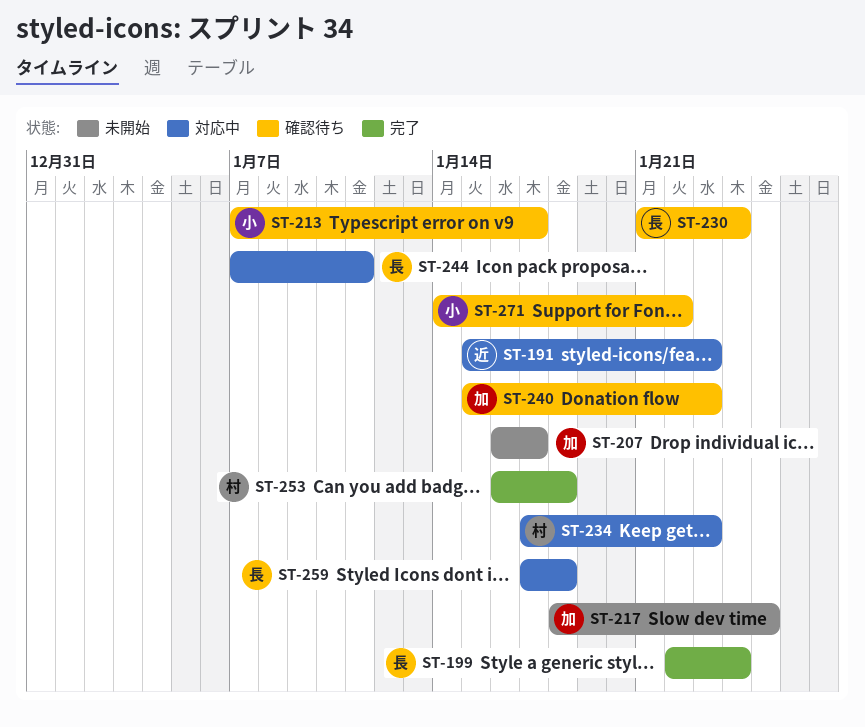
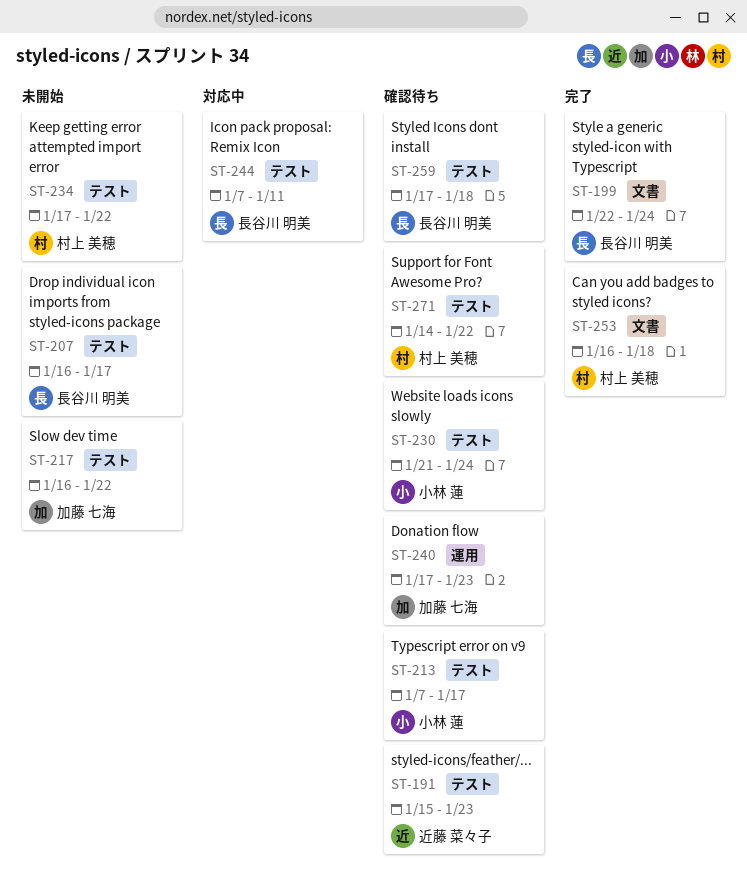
ST-191, status: 対応中 -> 確認待ち
ST-207, owner: 加藤 七海 -> 長谷川 明美
ST-217, start: Jan 18 -> Jan 16
ST-217, due: Jan 25 -> Jan 22
ST-230, owner: 長谷川 明美 -> 小林 蓮
ST-234, status: 対応中 -> 未開始
ST-234, due: Jan 23 -> Jan 22
ST-240, start: Jan 15 -> Jan 17
ST-259, status: 対応中 -> 確認待ち
ST-271, owner: 小林 蓮 -> 村上 美穂

